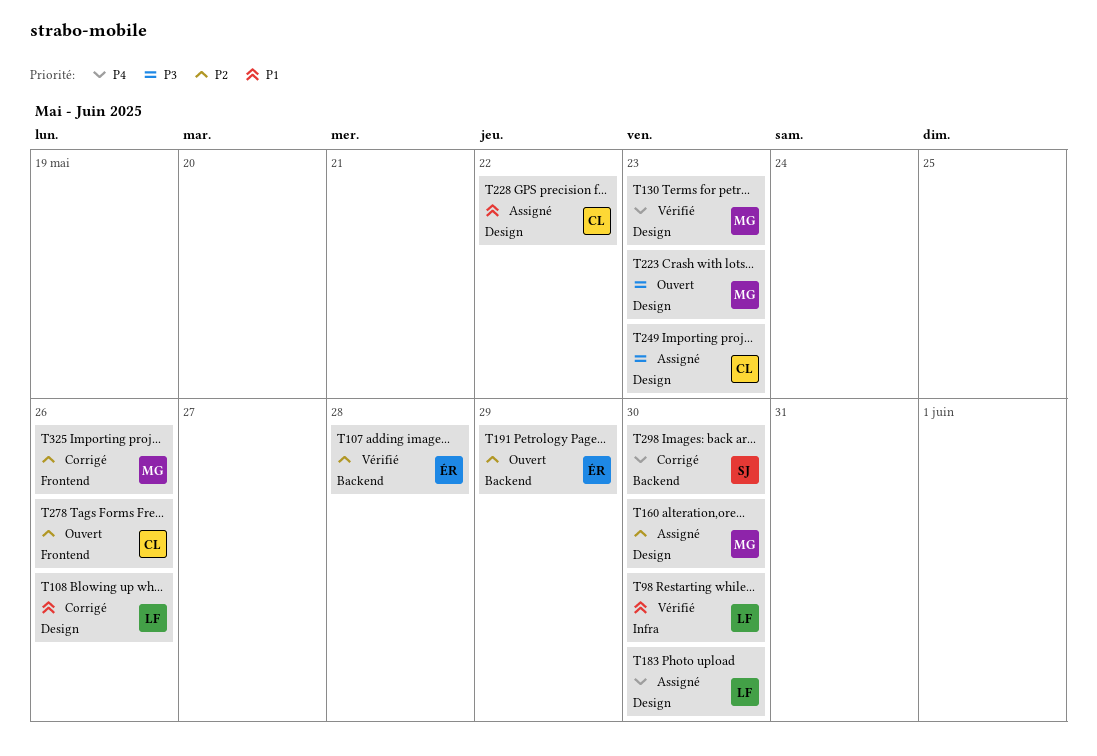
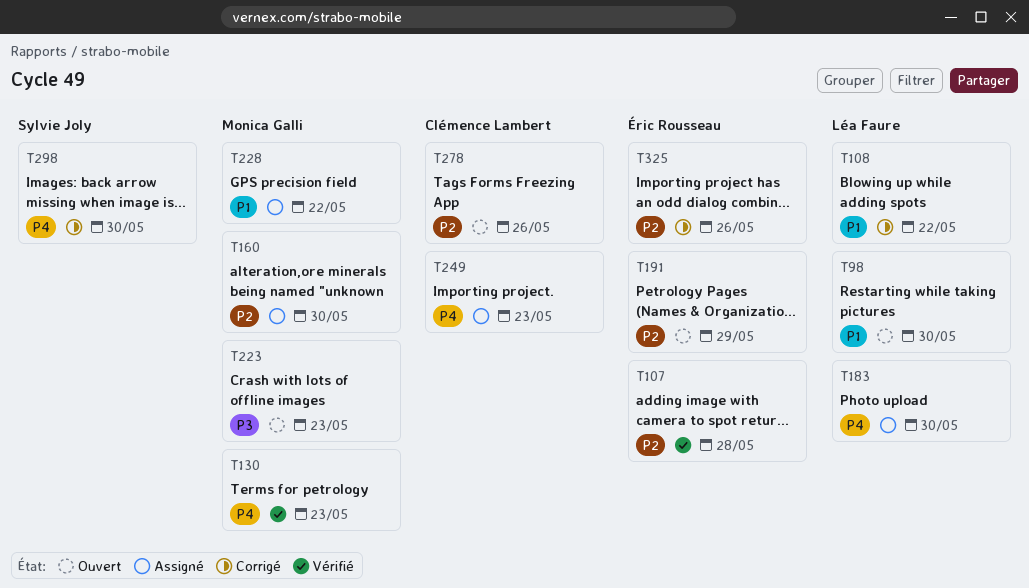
T98, status: Vérifié -> Ouvert
T108, due: May 26 -> May 22
T228, owner: Clémence Lambert -> Monica Galli
T249, priority: P3 -> P4
T325, owner: Monica Galli -> Éric Rousseau

